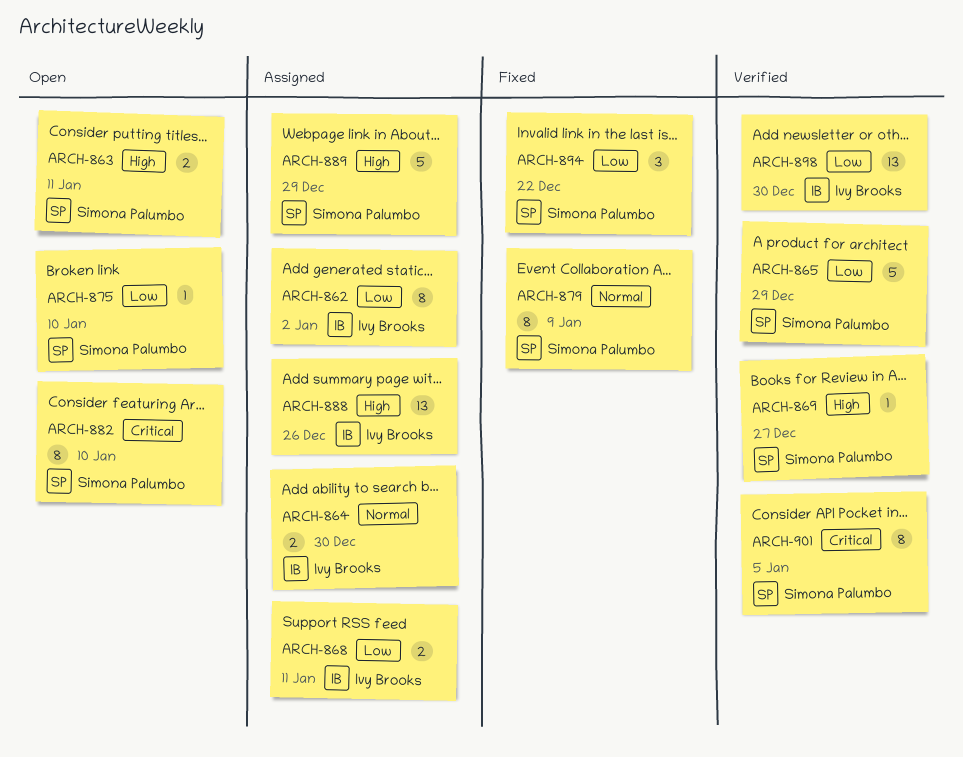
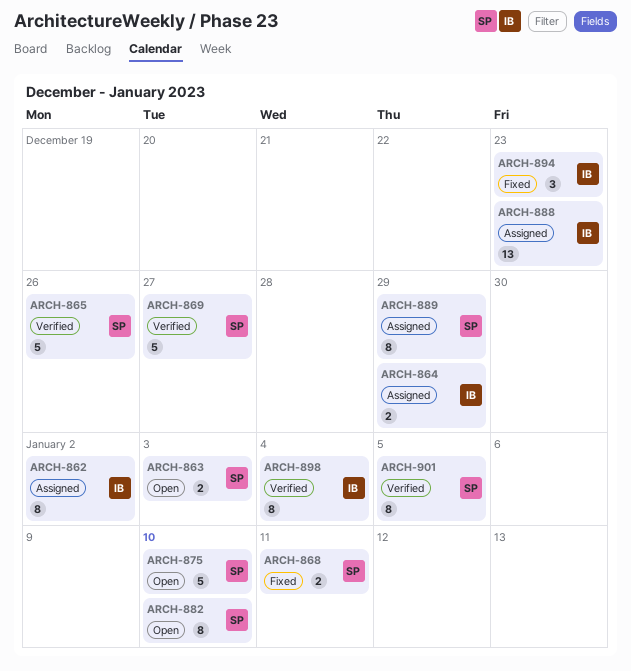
ARCH-863, due: Jan 11 -> Jan 3
ARCH-864, due: Dec 30 -> Dec 29
ARCH-865, due: Dec 29 -> Dec 26
ARCH-868, status: Assigned -> Fixed
ARCH-868, owner: Ivy Brooks -> Simona Palumbo
ARCH-869, estimate: 1 -> 5
ARCH-875, estimate: 1 -> 5
ARCH-879: present -> none
ARCH-888, due: Dec 26 -> Dec 23
ARCH-889, estimate: 5 -> 8
ARCH-894, owner: Simona Palumbo -> Ivy Brooks
ARCH-894, due: Dec 22 -> Dec 23
ARCH-898, estimate: 13 -> 8
ARCH-898, due: Dec 30 -> Jan 4

